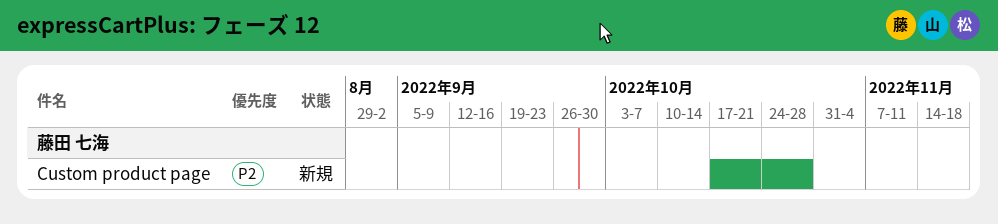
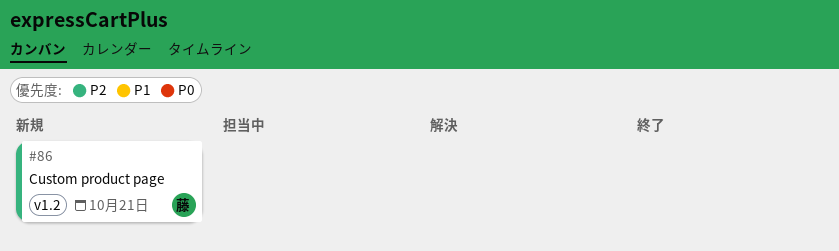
Custom product page, due: Oct 28 -> Oct 21

